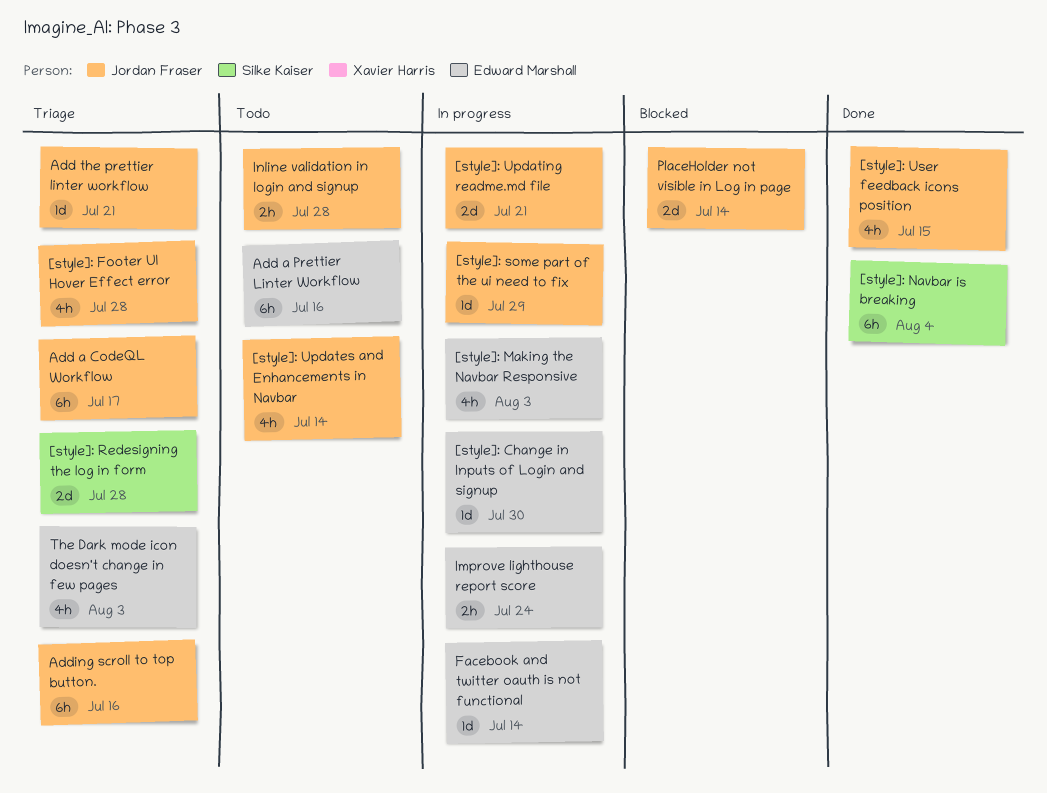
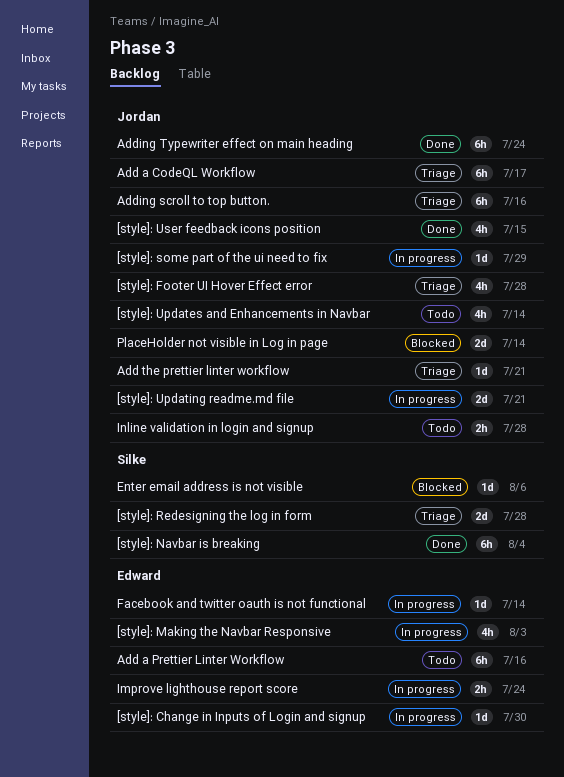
Adding Typewriter effect on main heading: none -> present
Enter email address is not visible: none -> present
The Dark mode icon doesn't change in few pages: present -> none

